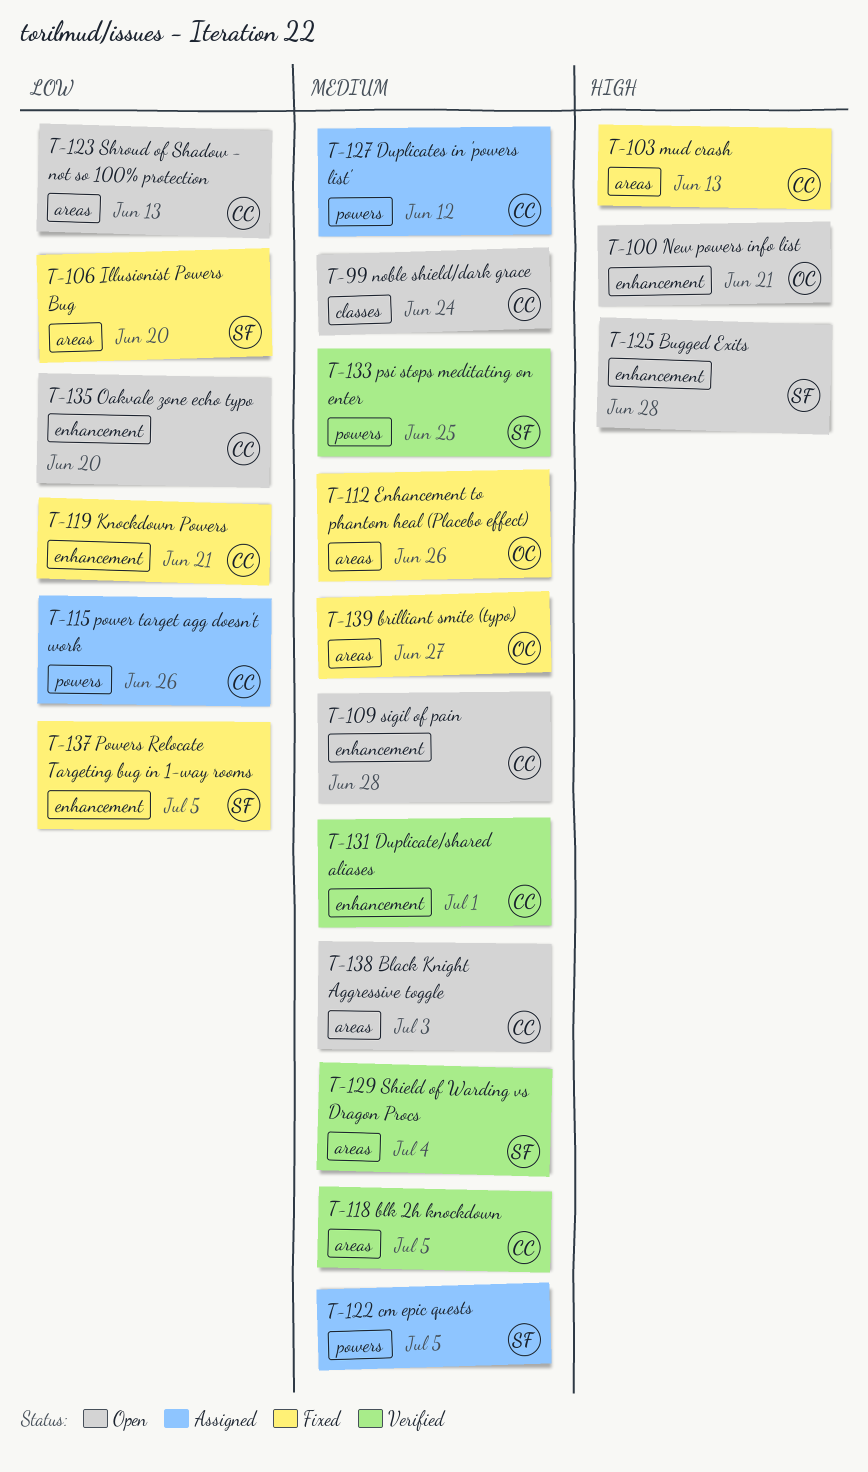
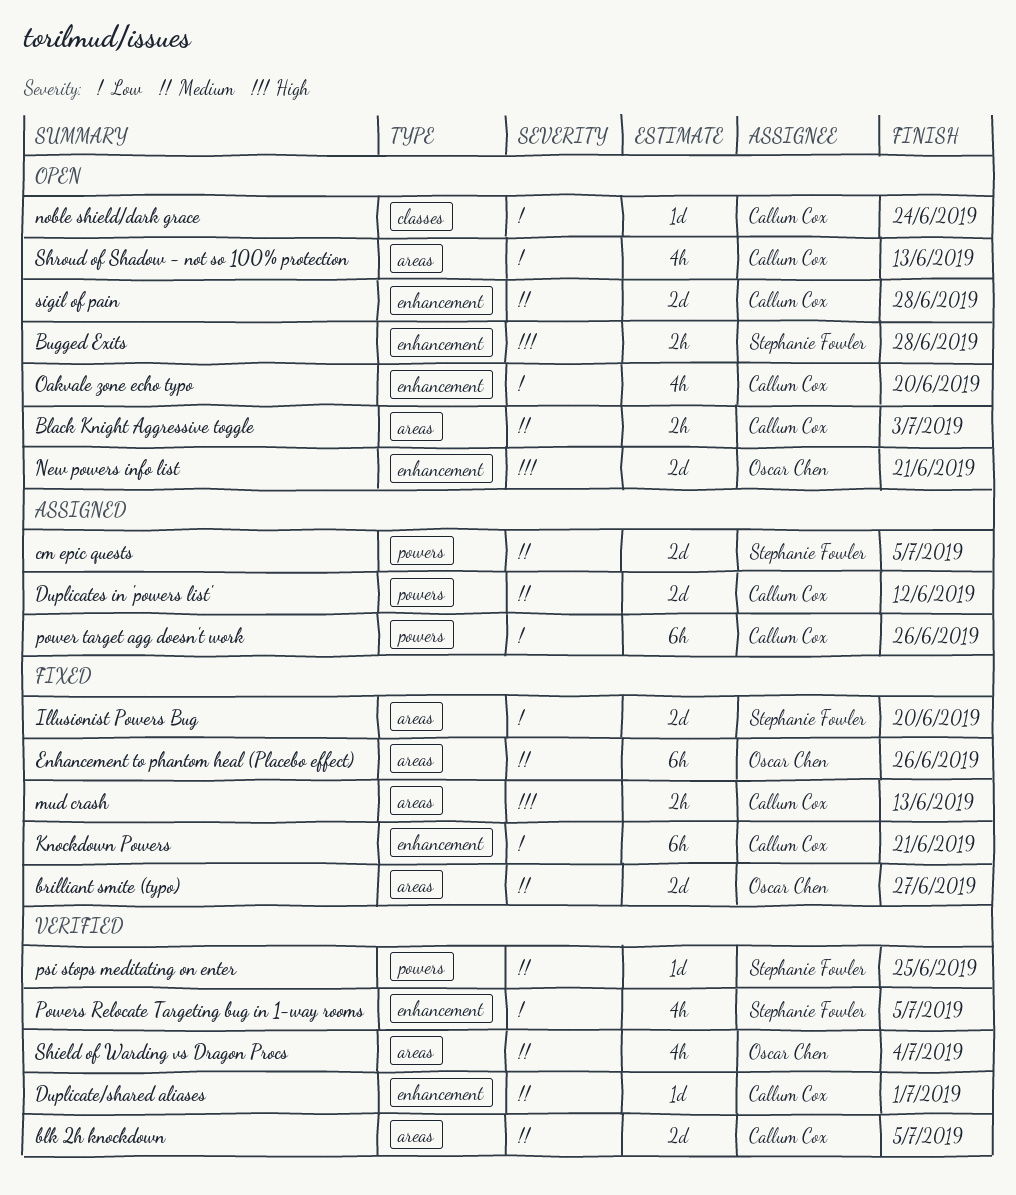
noble shield/dark grace, priority: Medium -> Low
Powers Relocate Targeting bug in 1-way rooms, status: Fixed -> Verified
Shield of Warding vs Dragon Procs, owner: Stephanie Fowler -> Oscar Chen

